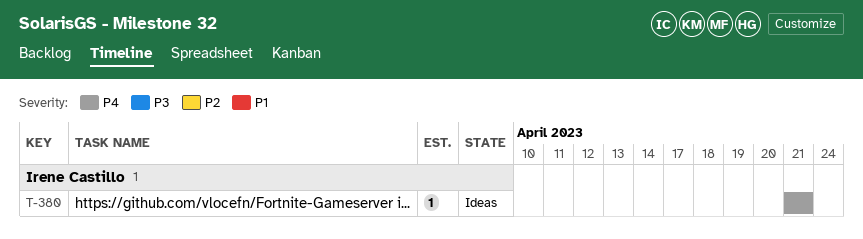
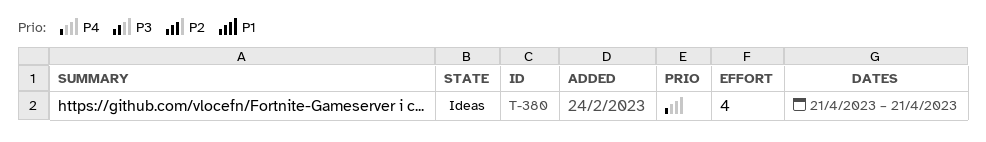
T-380, estimate: 1 -> 4

